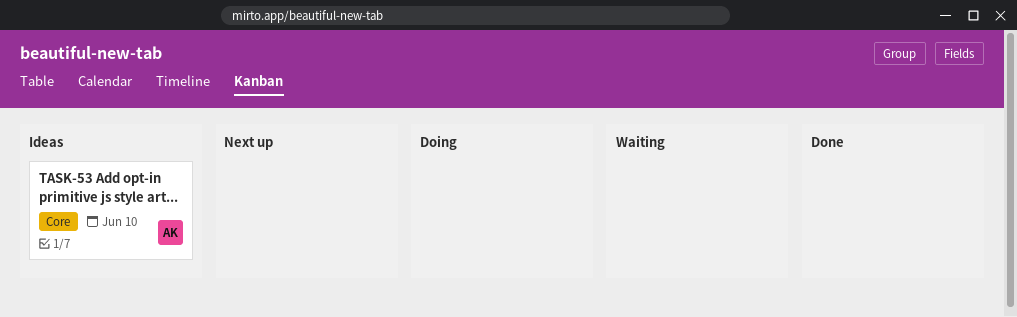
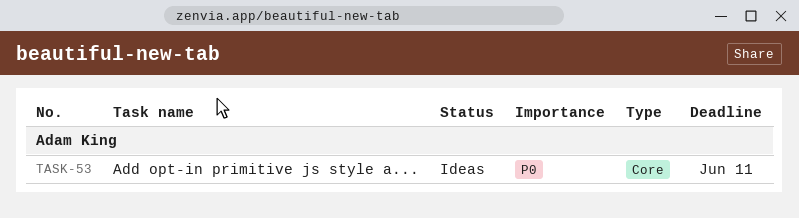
TASK-53, due: Jun 10 -> Jun 11

